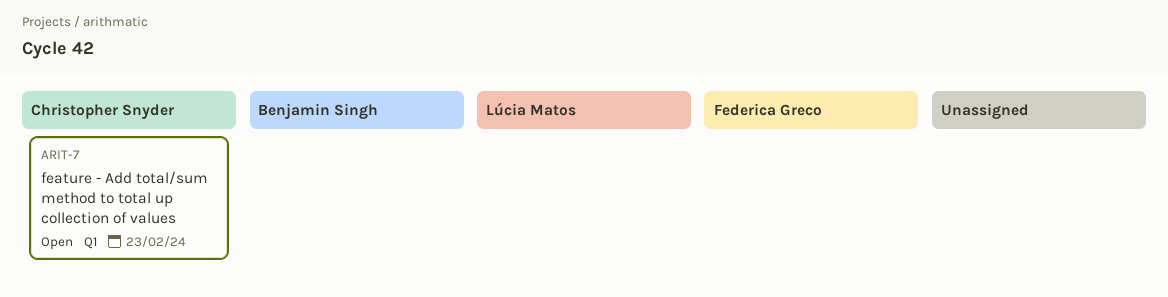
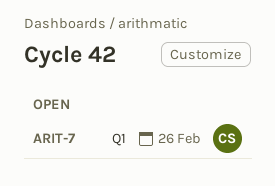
ARIT-7, due: Feb 23 -> Feb 26

